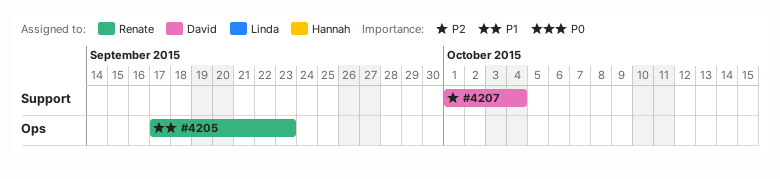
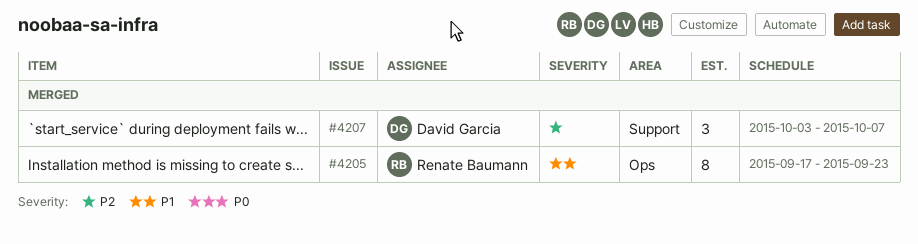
#4207, start: Oct 1 -> Oct 3
#4207, due: Oct 4 -> Oct 7

